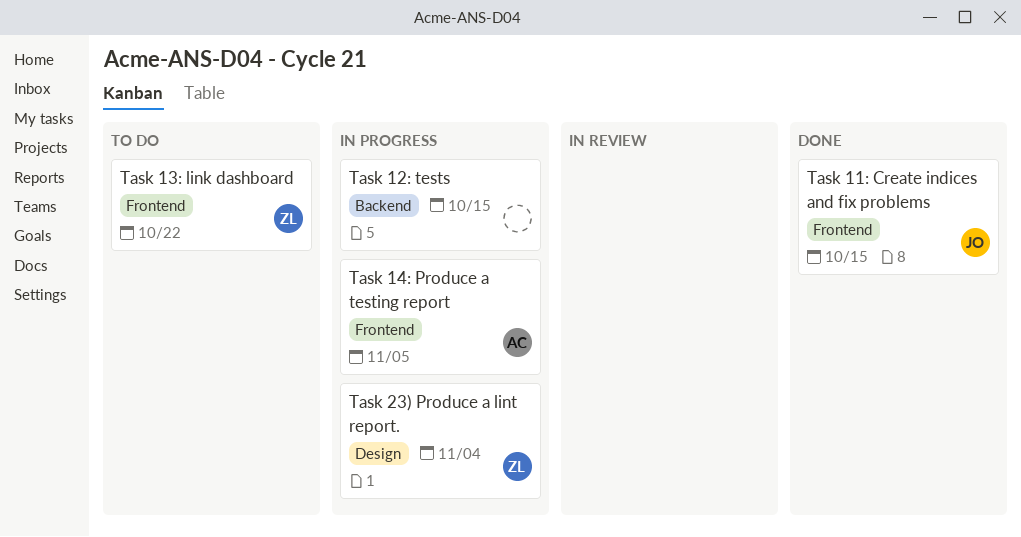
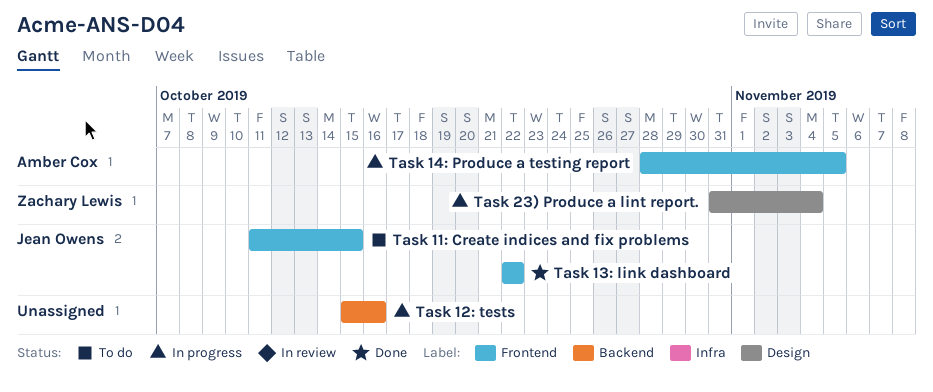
Task 11: Create indices and fix problems, status: Done -> To do
Task 12: tests, due: Oct 15 -> Oct 16
Task 13: link dashboard, status: To do -> Done
Task 13: link dashboard, owner: Zachary Lewis -> Jean Owens

